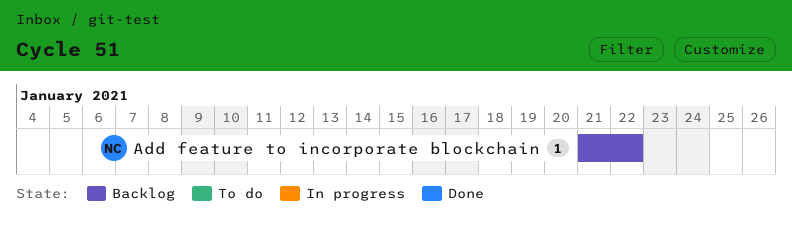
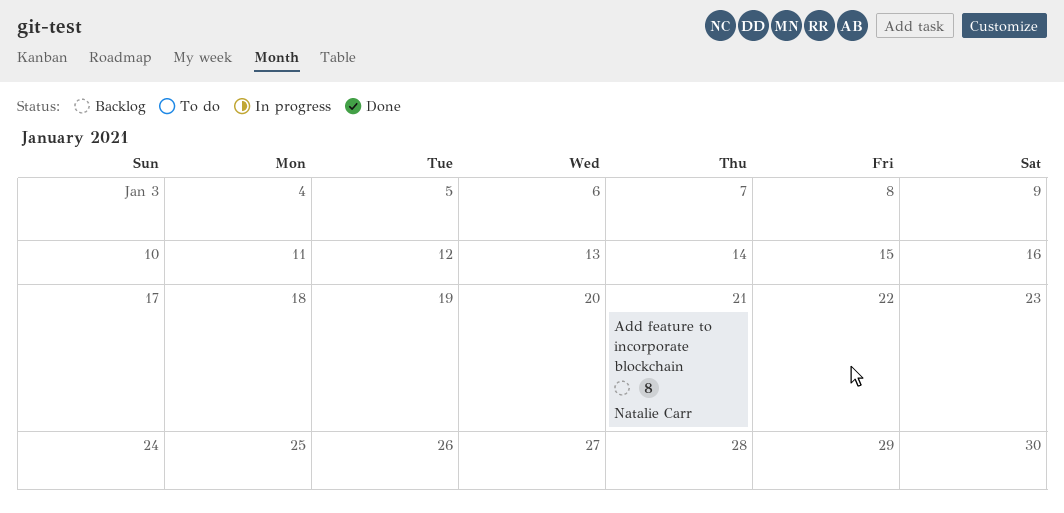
Add feature to incorporate blockchain, estimate: 1 -> 8
Add feature to incorporate blockchain, due: Jan 22 -> Jan 21

